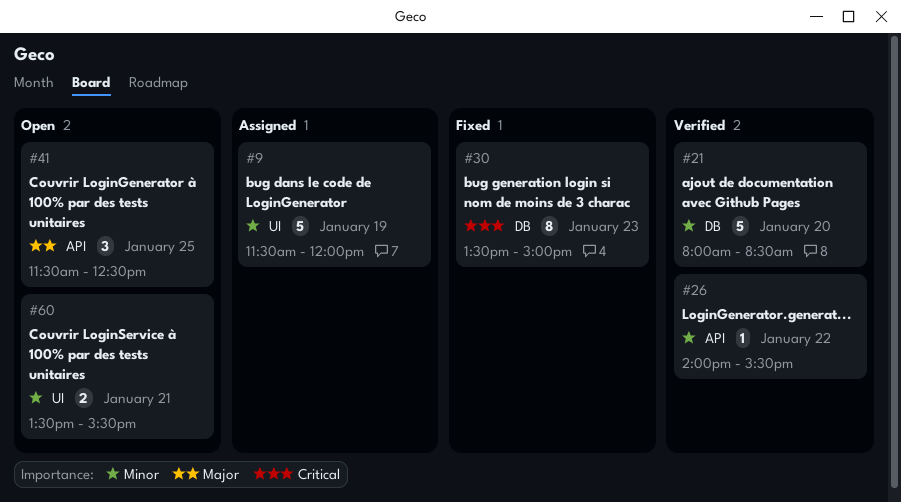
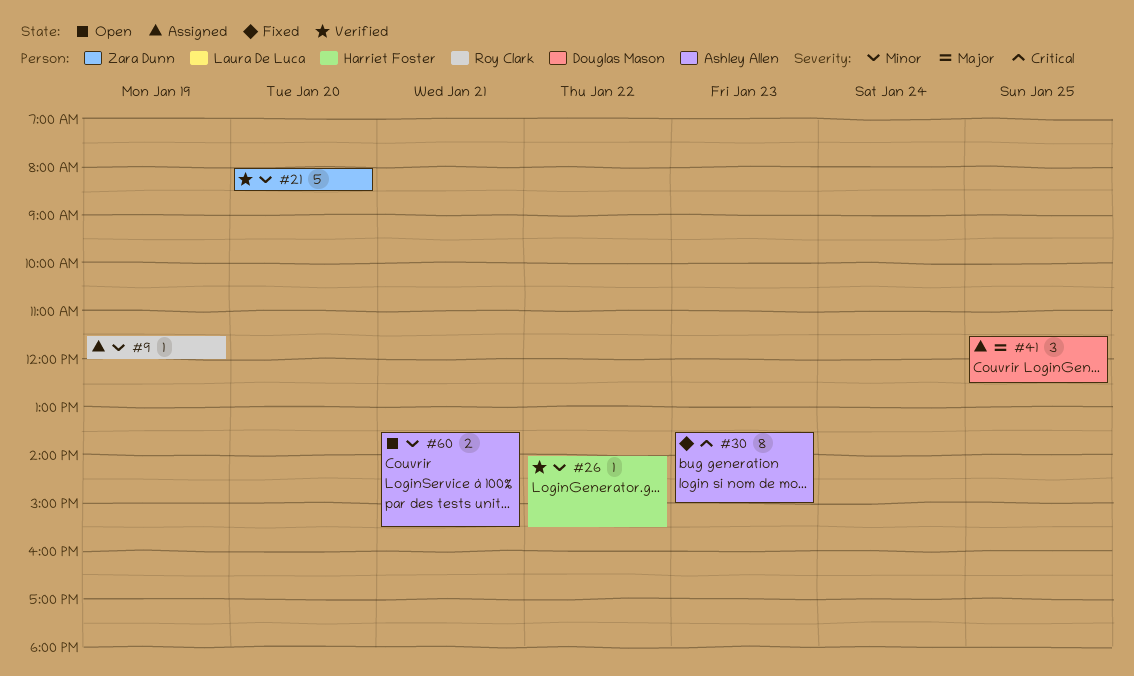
#9, estimate: 5 -> 1
#41, status: Open -> Assigned

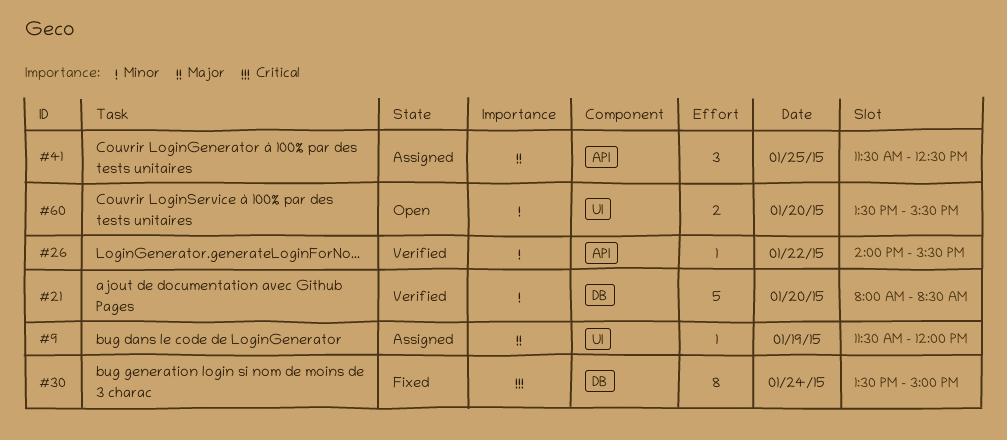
#9, priority: Minor -> Major
#30, day: Jan 23 -> Jan 24
#60, day: Jan 21 -> Jan 20

